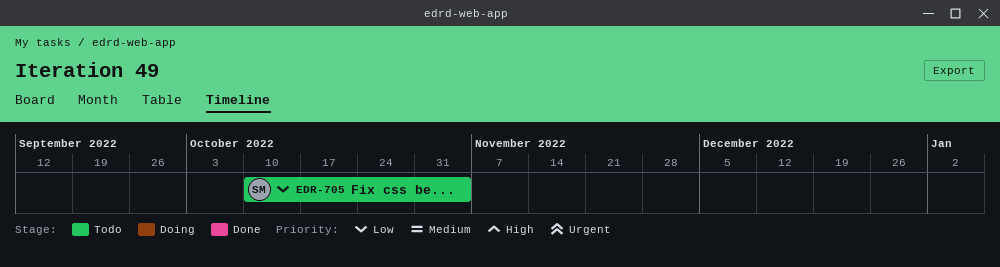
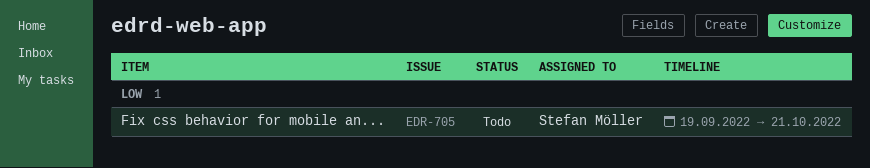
EDR-705, start: Oct 10 -> Sep 19
EDR-705, due: Nov 4 -> Oct 21

